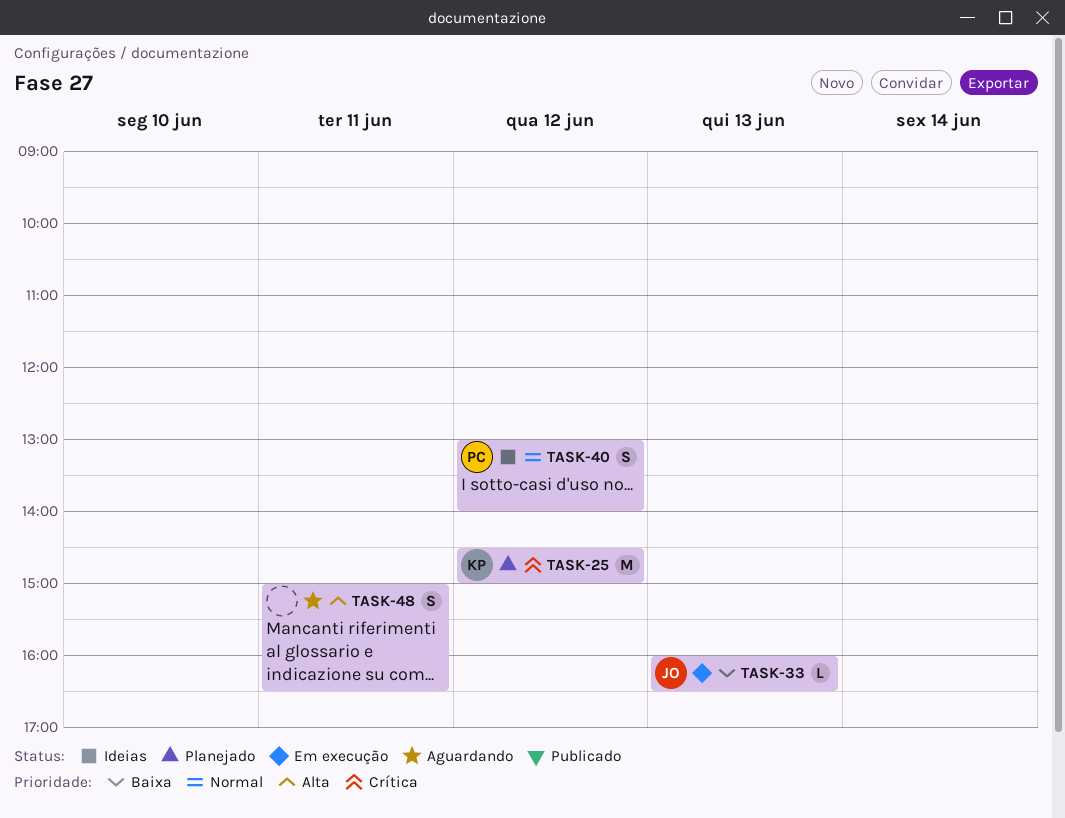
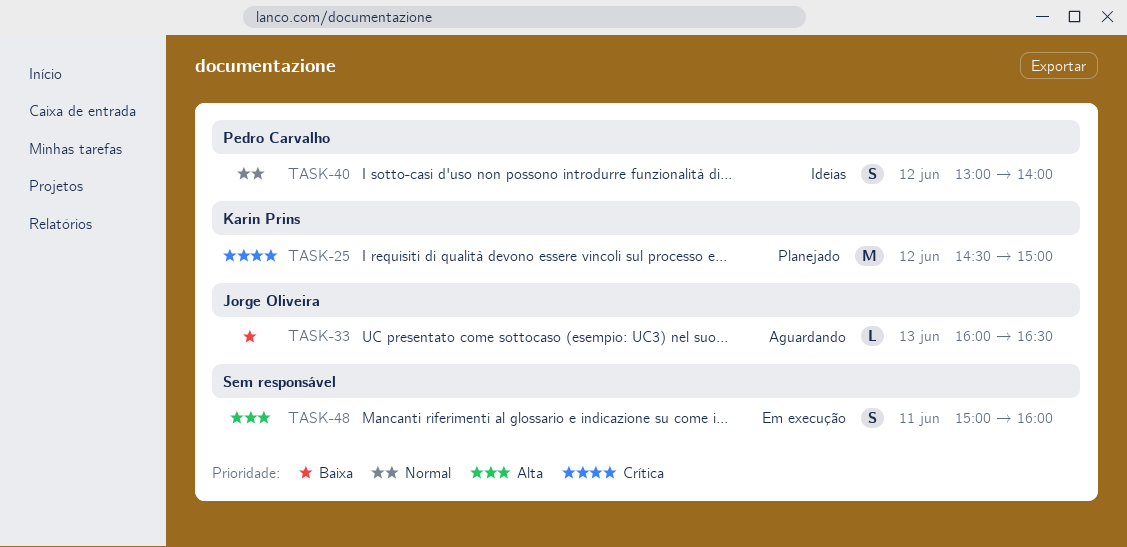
TASK-33, status: Em execução -> Aguardando
TASK-48, status: Aguardando -> Em execução
TASK-48, ends: 16:30 -> 16:00

